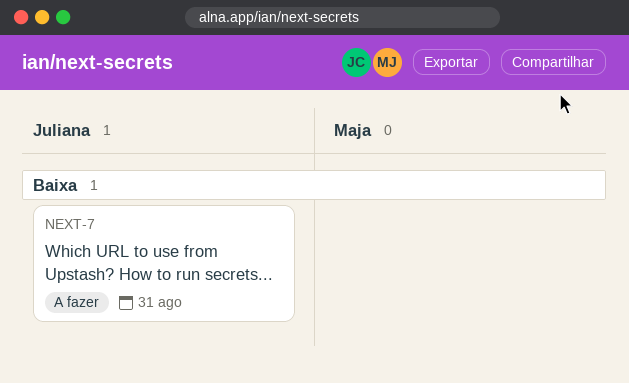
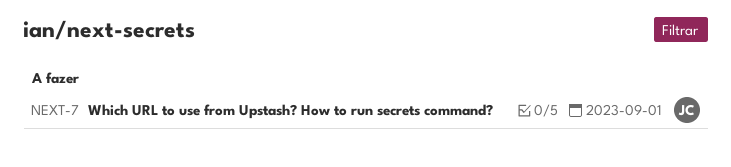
NEXT-7, due: Aug 31 -> Sep 1

